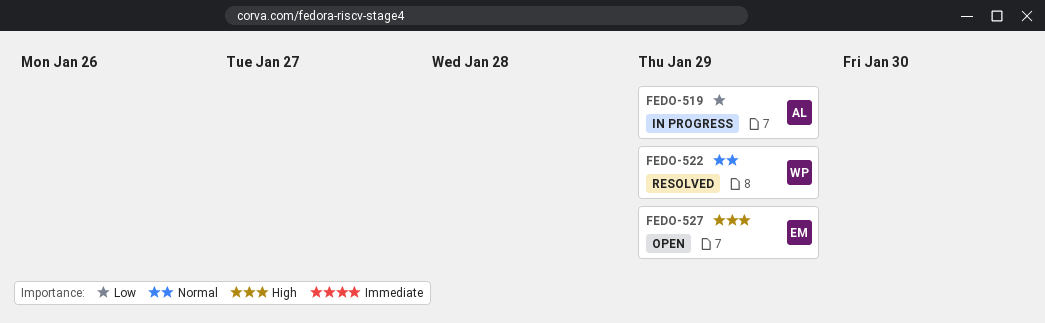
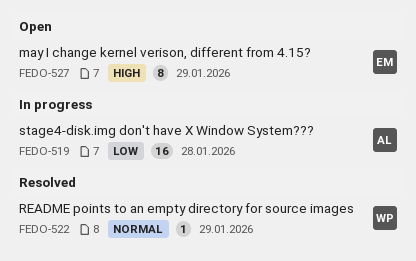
FEDO-519, due: Jan 29 -> Jan 28

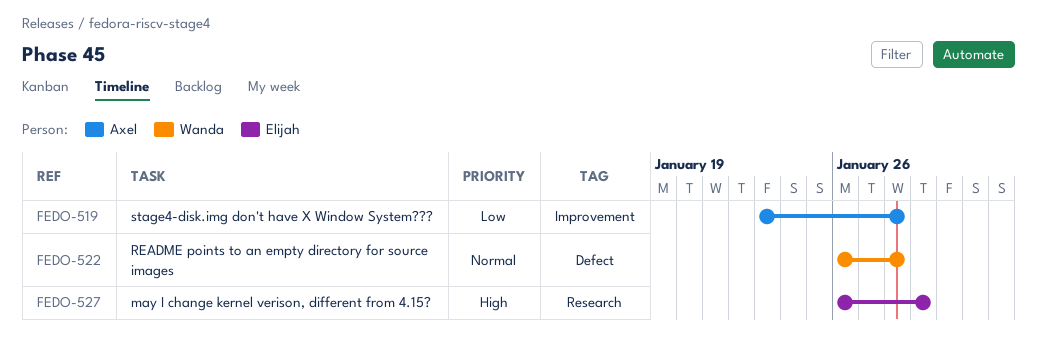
FEDO-522, due: Jan 29 -> Jan 28

